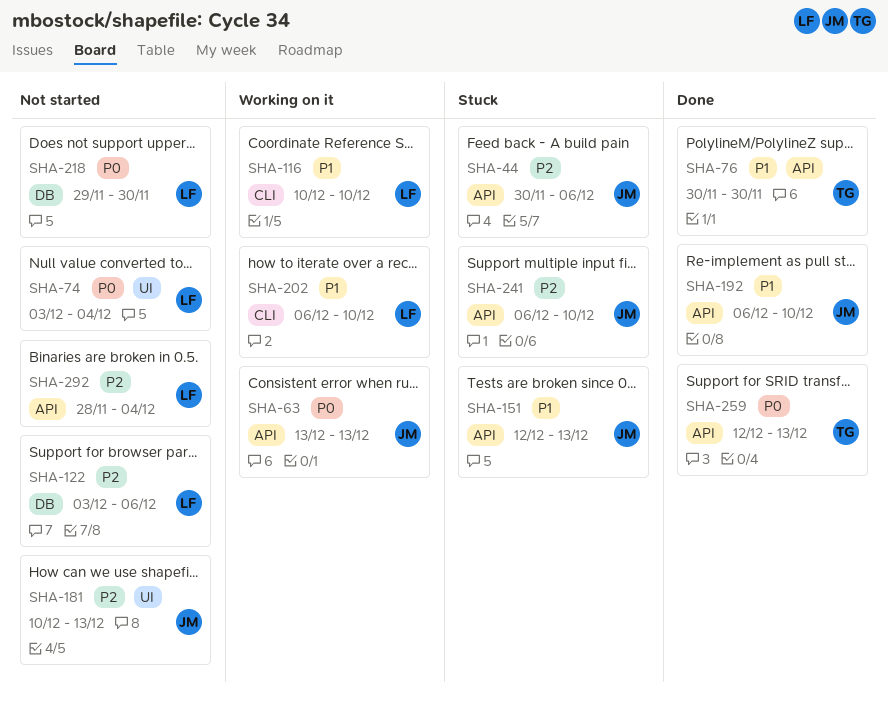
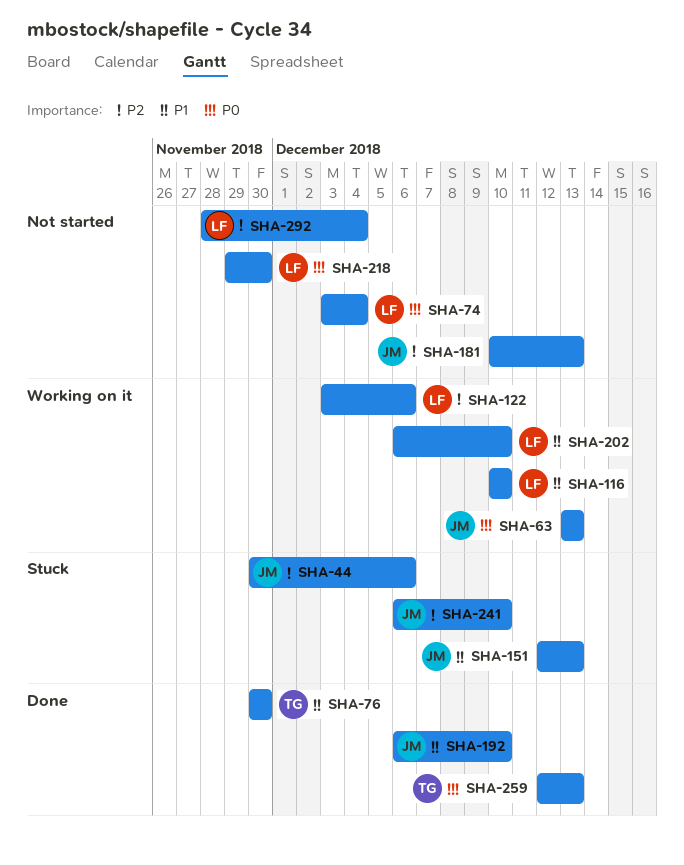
SHA-122, status: Not started -> Working on it

